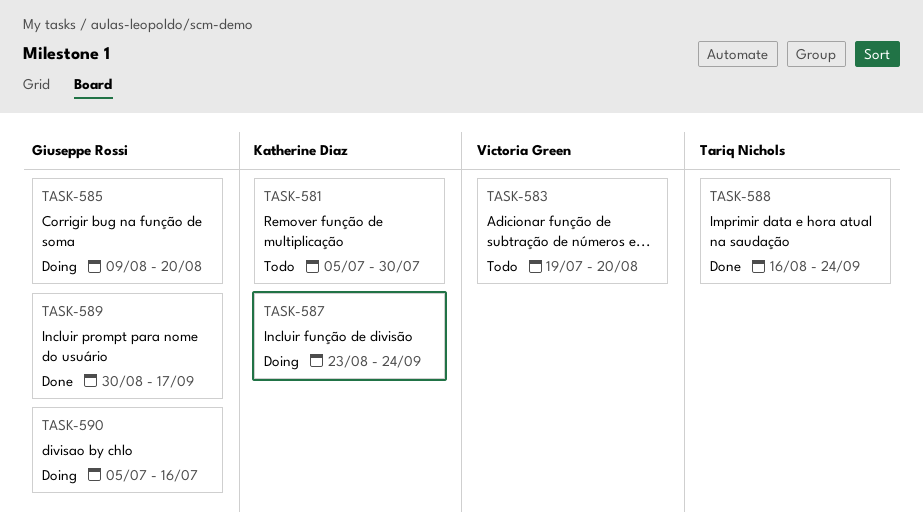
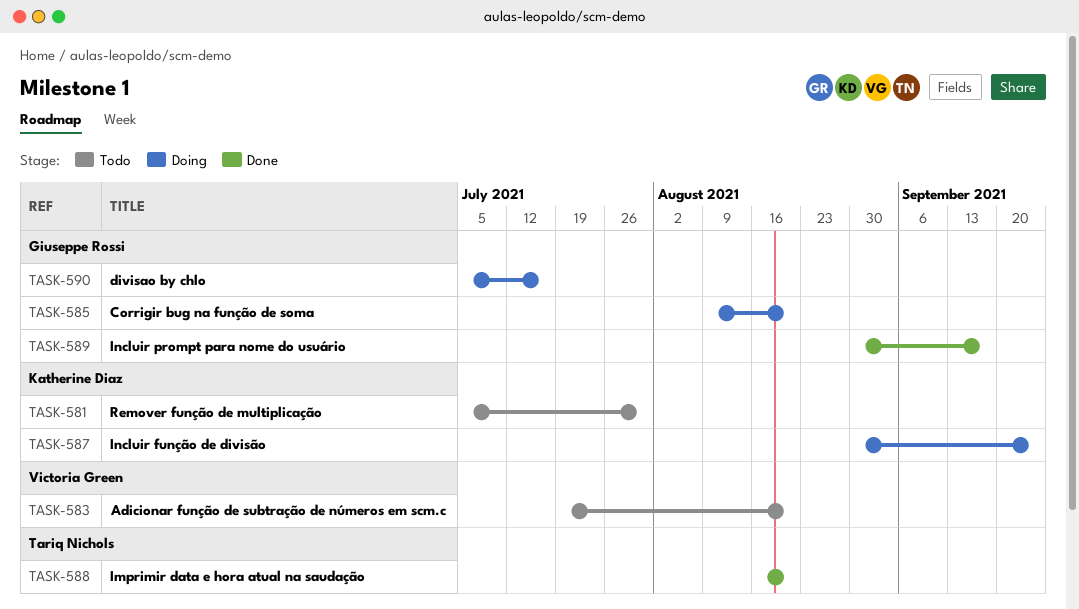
TASK-587, start: Aug 23 -> Aug 30
TASK-588, due: Sep 24 -> Aug 20

